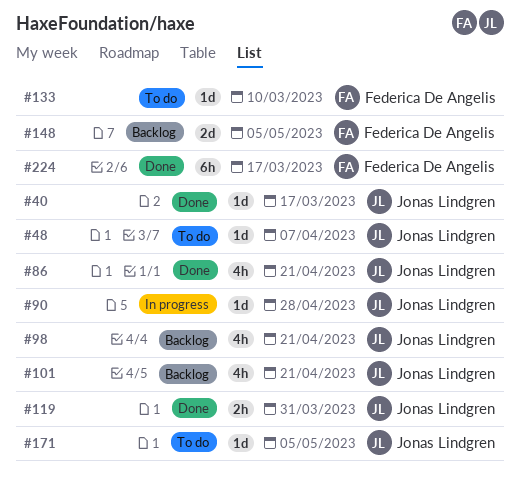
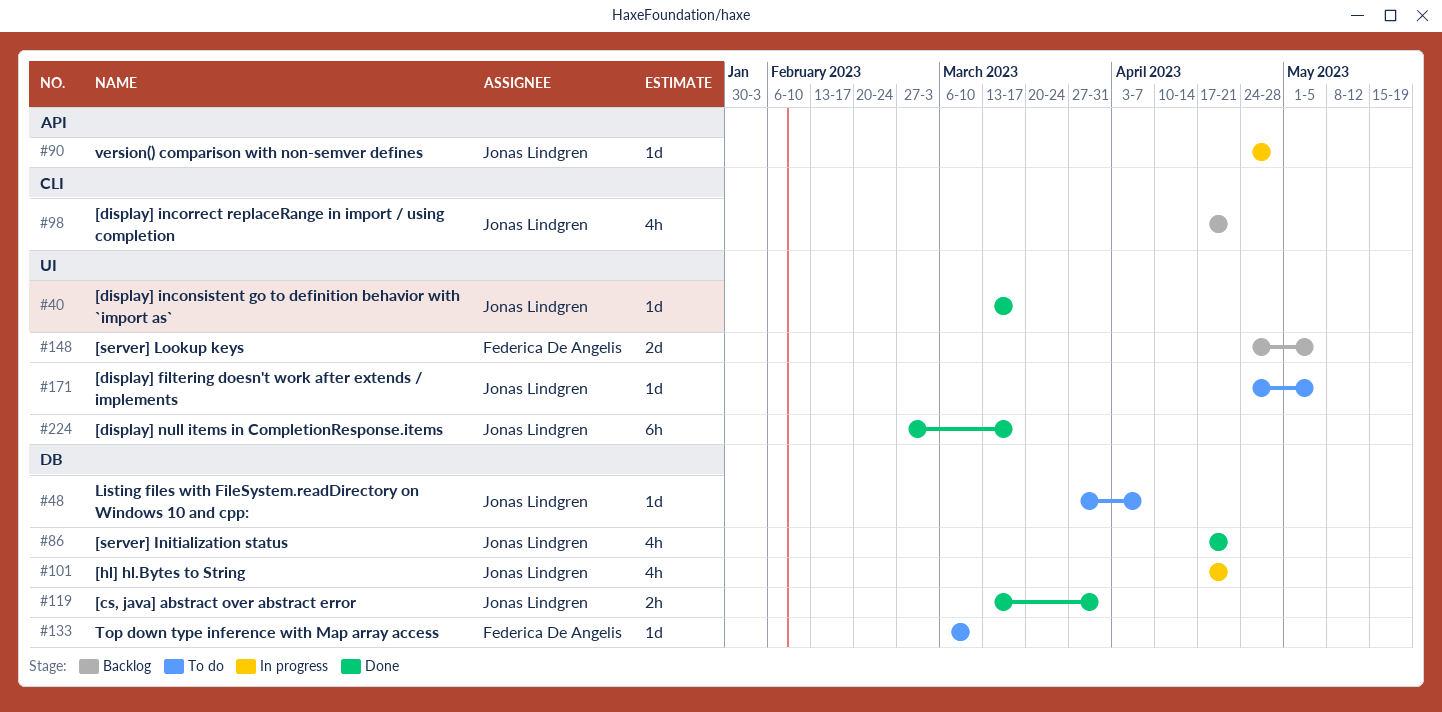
#101, status: Backlog -> In progress
#224, owner: Federica De Angelis -> Jonas Lindgren

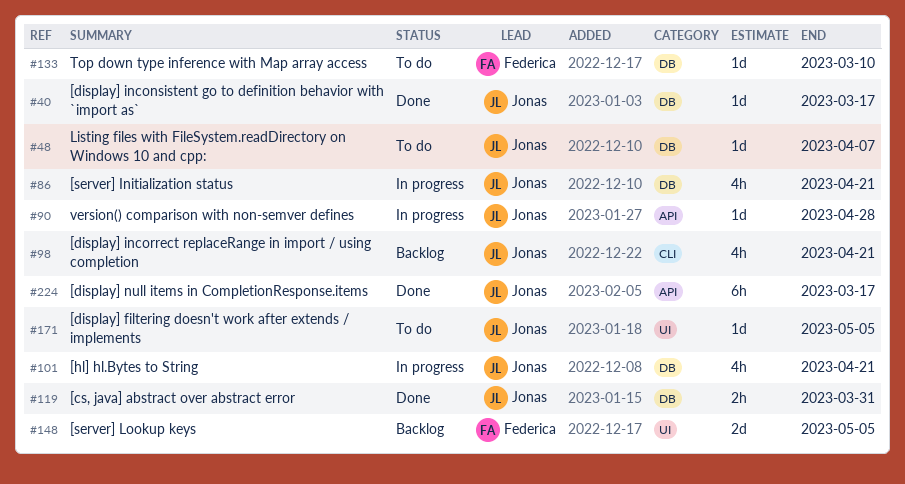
#40, label: UI -> DB
#86, status: Done -> In progress
#224, label: UI -> API

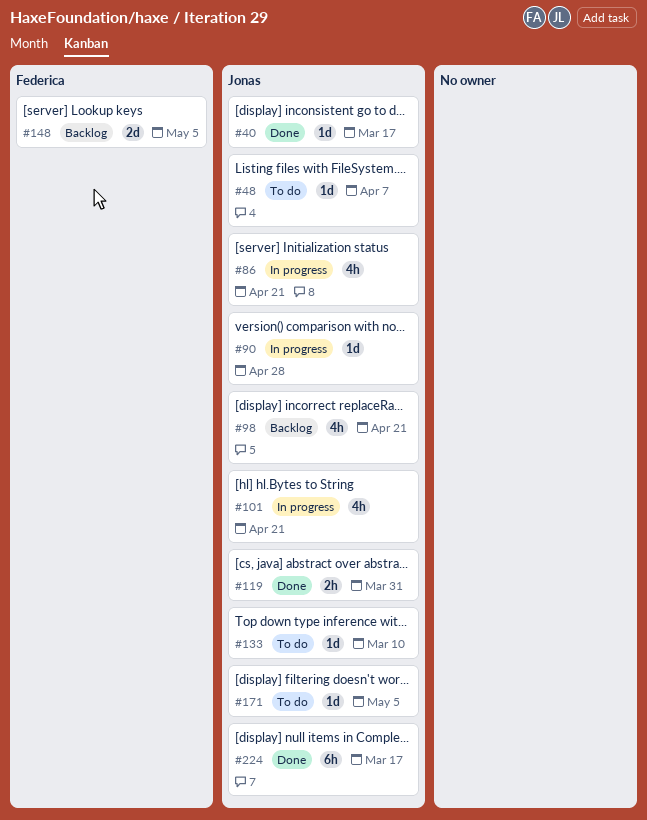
#133, owner: Federica -> Jonas

